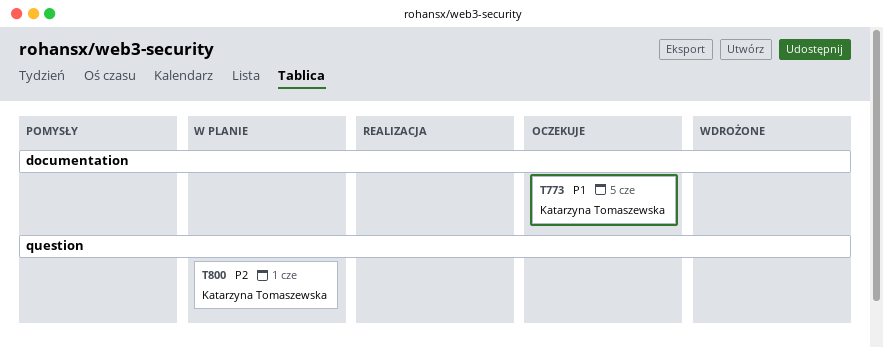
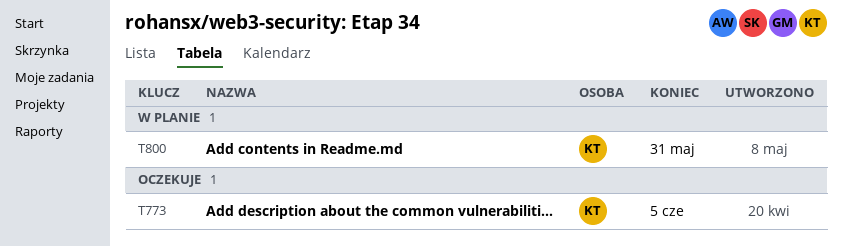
T800, due: Jun 1 -> May 31

